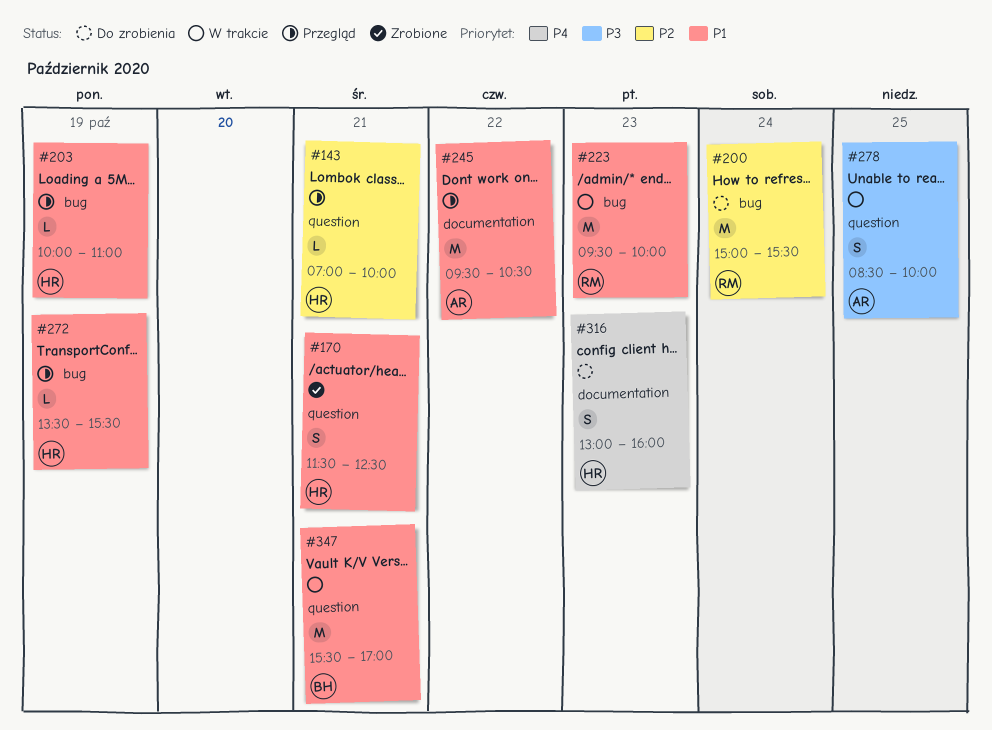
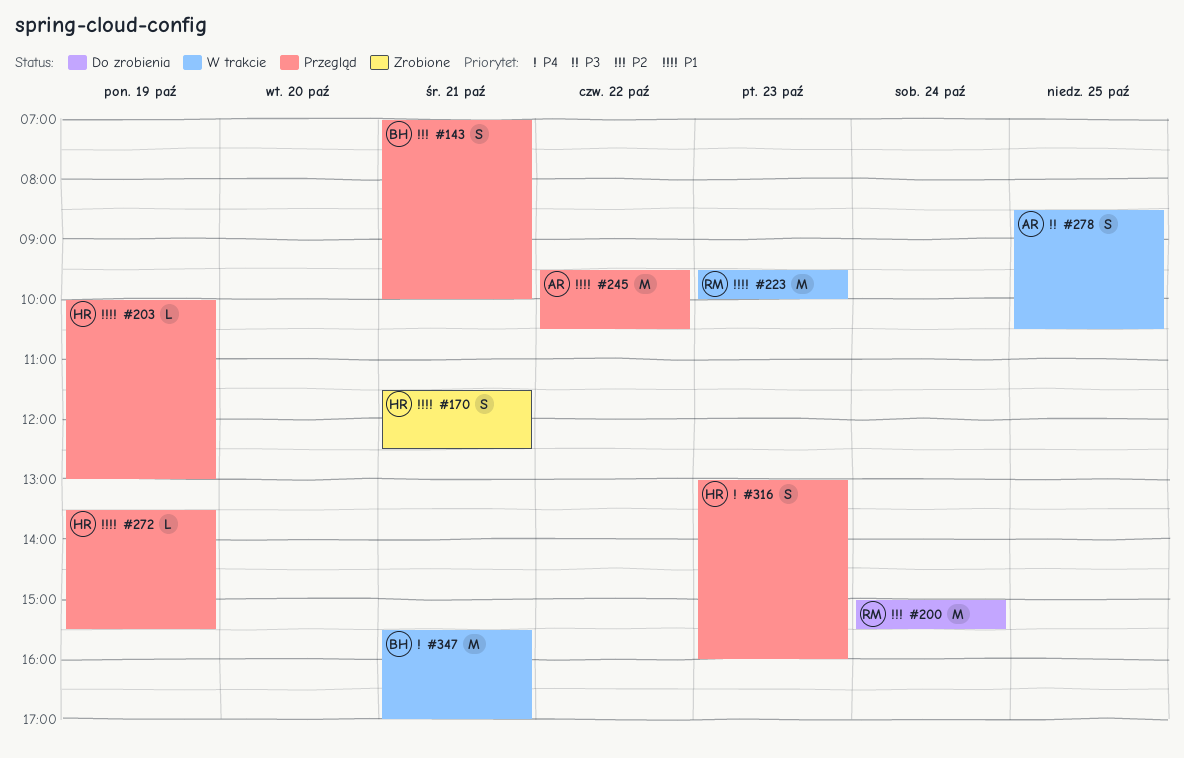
#143, owner: HR -> BH
#143, estimate: L -> S
#203, ends: 11:00 -> 13:00
#278, ends: 10:00 -> 10:30
#316, status: Do zrobienia -> Przegląd
#347, priority: P1 -> P4

